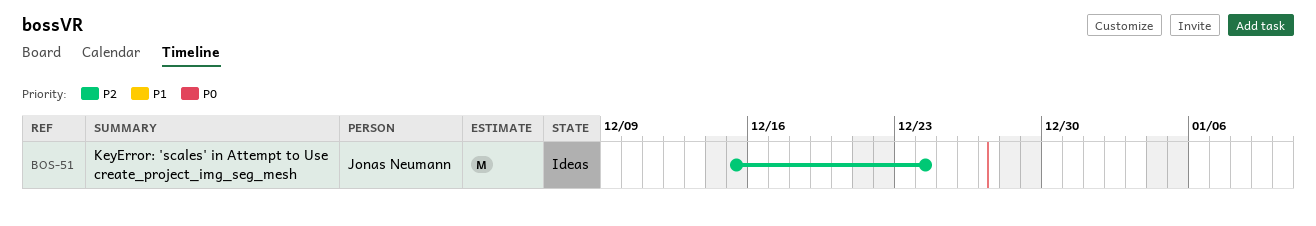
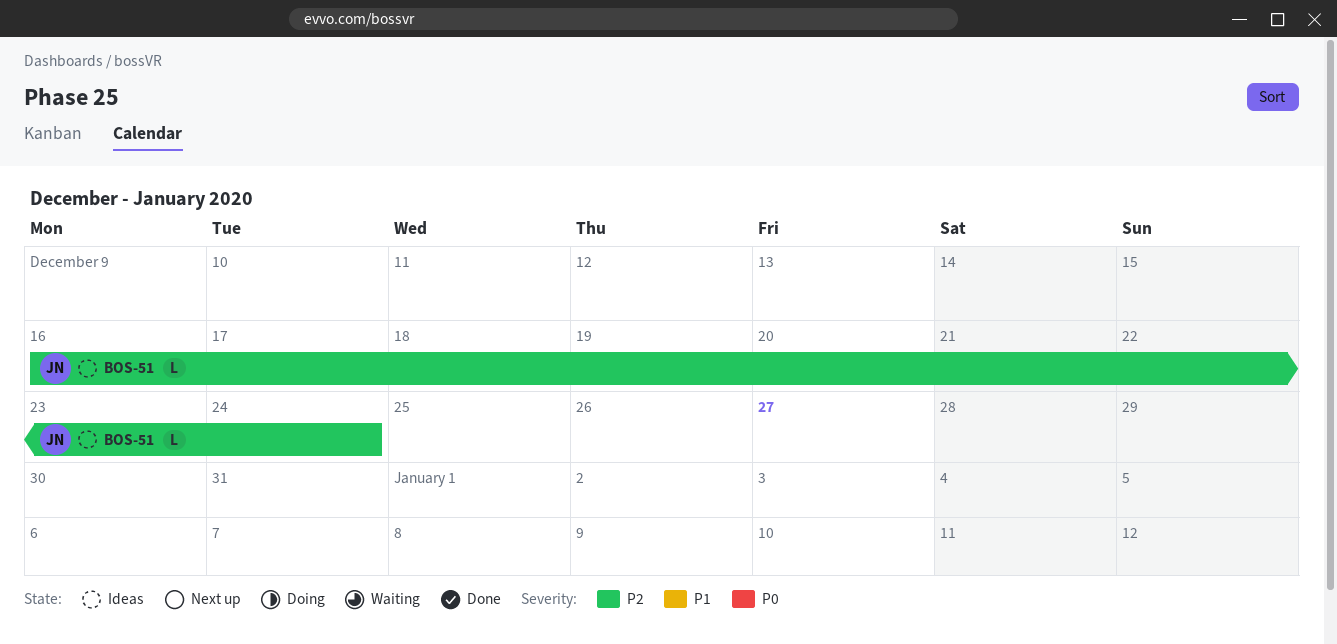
BOS-51, estimate: M -> L
BOS-51, start: Dec 15 -> Dec 16

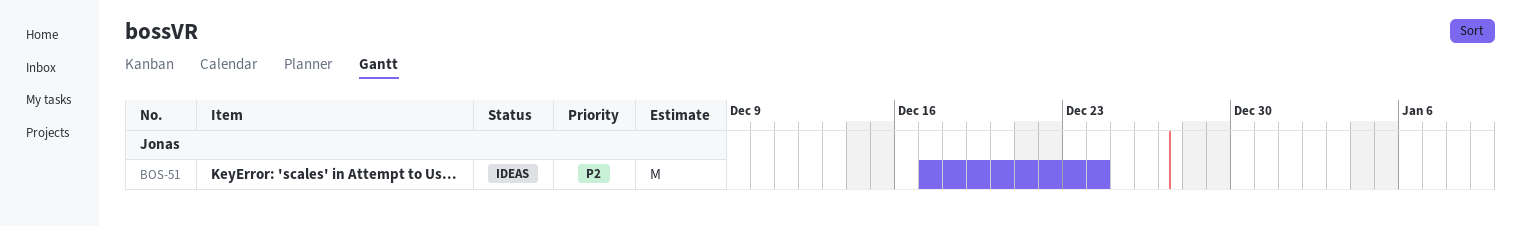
BOS-51, estimate: L -> M
BOS-51, start: Dec 16 -> Dec 17

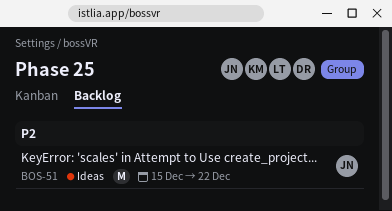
BOS-51, start: Dec 17 -> Dec 15
BOS-51, due: Dec 24 -> Dec 22

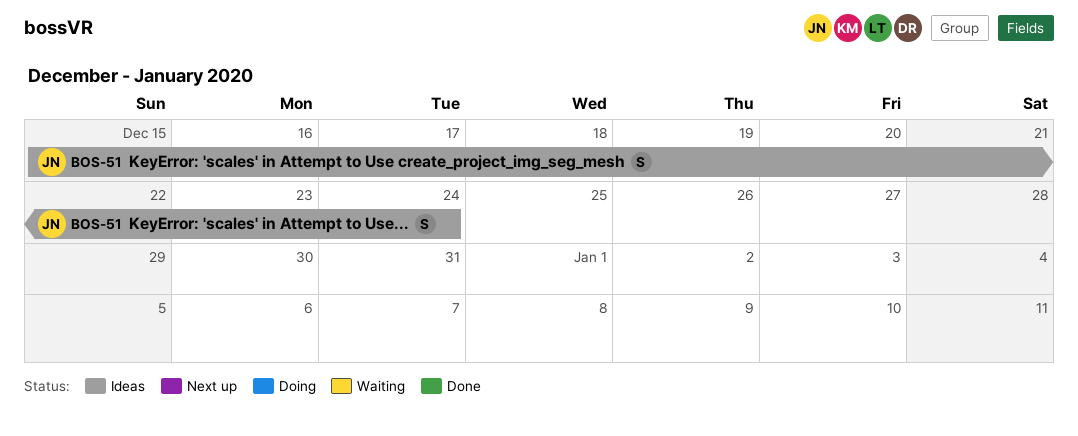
BOS-51, estimate: M -> S
BOS-51, due: Dec 22 -> Dec 24

